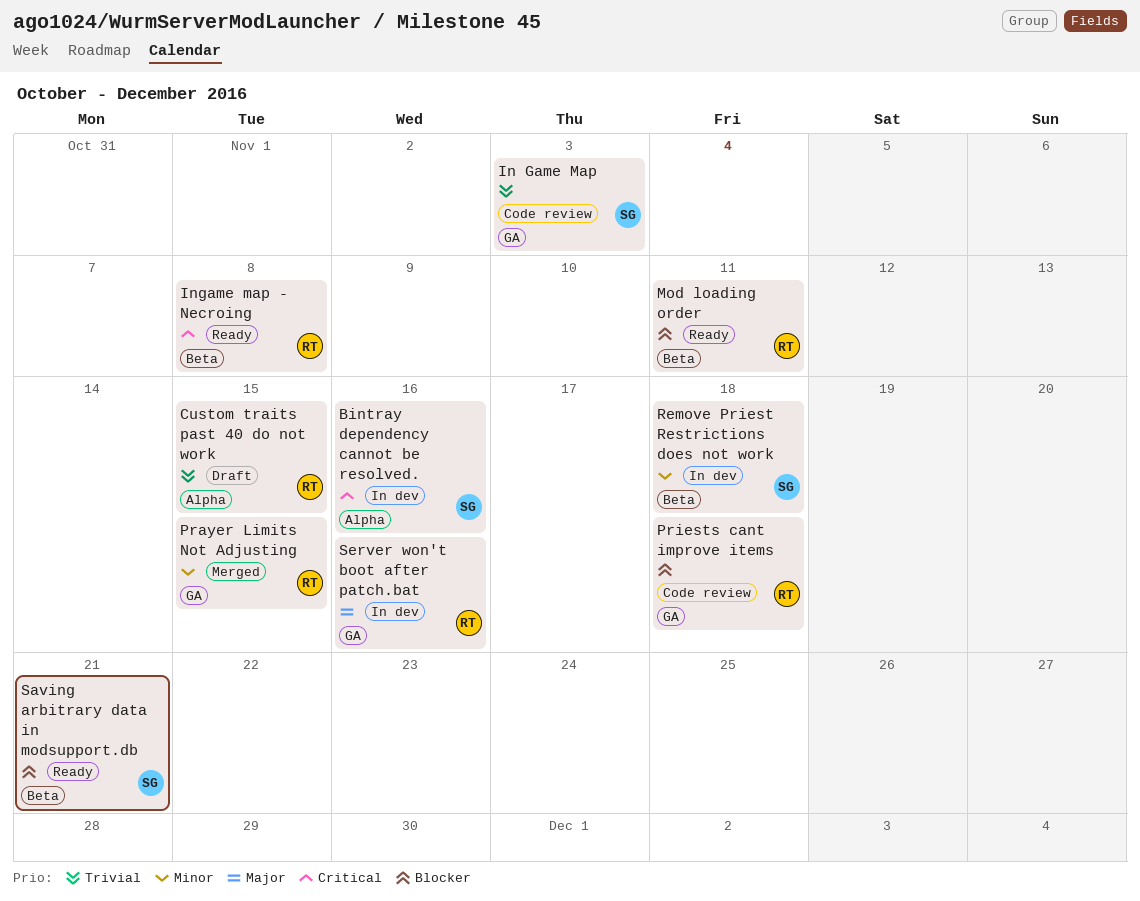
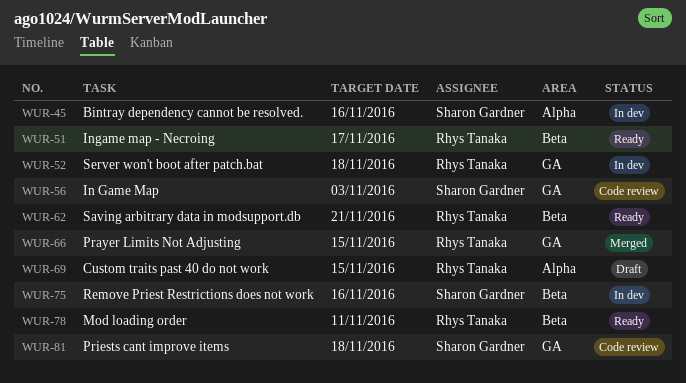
Ingame map - Necroing, due: Nov 8 -> Nov 17
Priests cant improve items, owner: Rhys Tanaka -> Sharon Gardner
Remove Priest Restrictions does not work, due: Nov 18 -> Nov 16
Saving arbitrary data in modsupport.db, owner: Sharon Gardner -> Rhys Tanaka
Server won't boot after patch.bat, due: Nov 16 -> Nov 18

